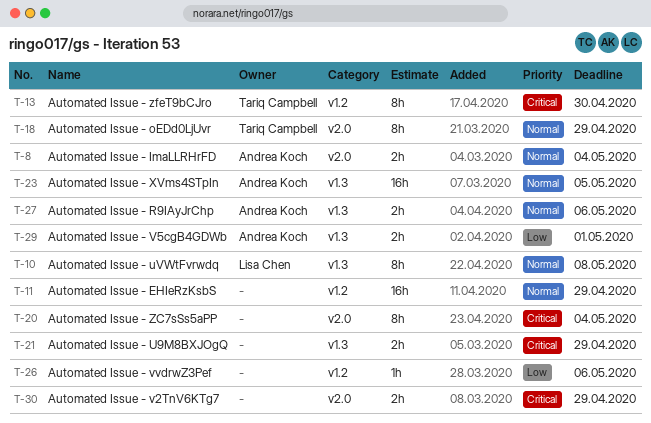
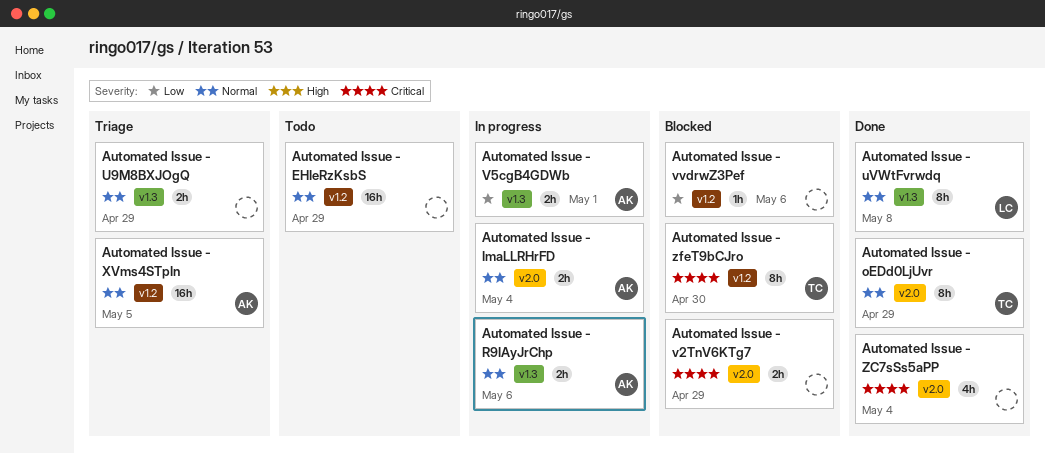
Automated Issue - U9M8BXJOgQ, priority: Critical -> Normal
Automated Issue - XVms4STpIn, label: v1.3 -> v1.2
Automated Issue - ZC7sSs5aPP, estimate: 8h -> 4h

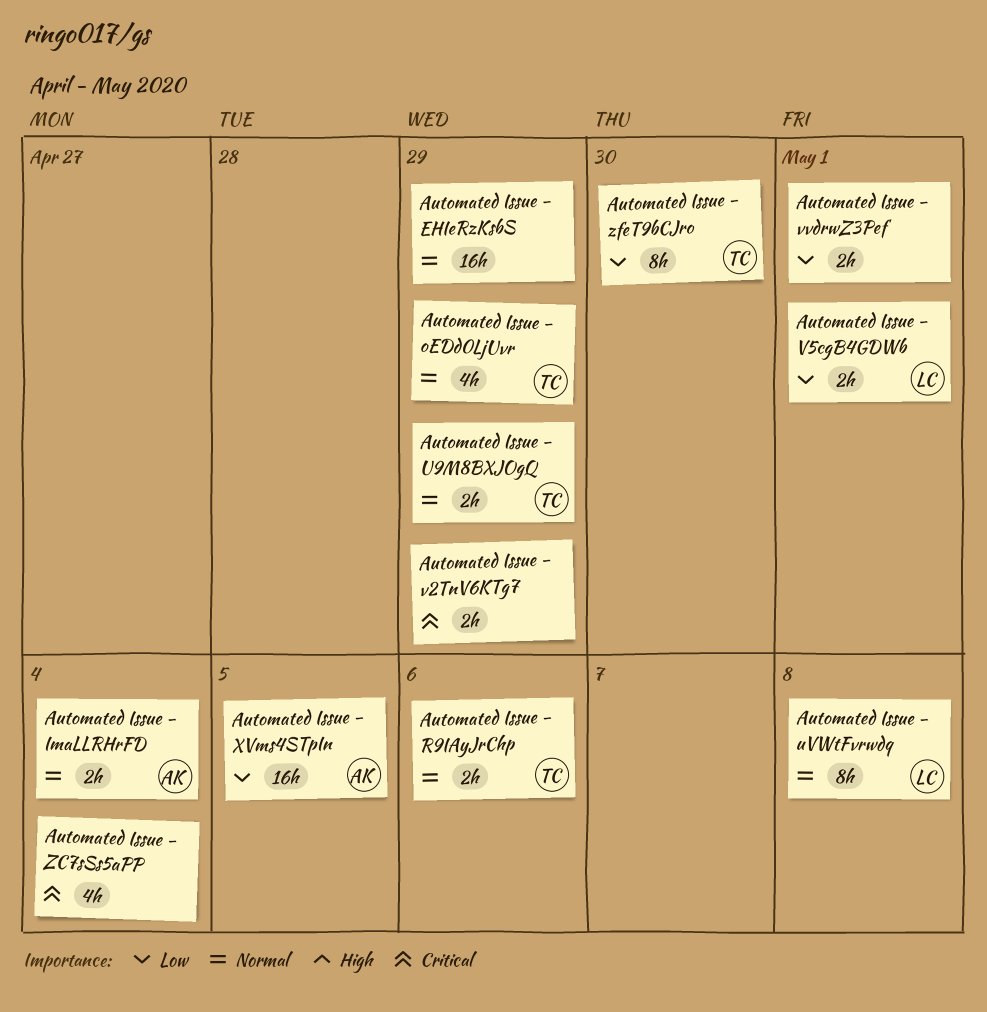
Automated Issue - oEDd0LjUvr, estimate: 8h -> 4h
Automated Issue - R9IAyJrChp, owner: AK -> TC
Automated Issue - U9M8BXJOgQ, owner: none -> TC
Automated Issue - V5cgB4GDWb, owner: AK -> LC
Automated Issue - vvdrwZ3Pef, estimate: 1h -> 2h
Automated Issue - vvdrwZ3Pef, due: May 6 -> May 1
Automated Issue - XVms4STpIn, priority: Normal -> Low
Automated Issue - zfeT9bCJro, priority: Critical -> Low

